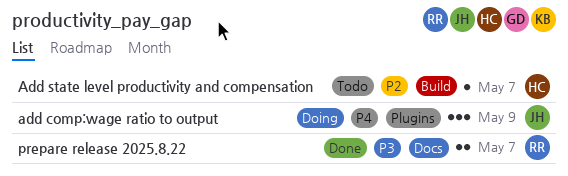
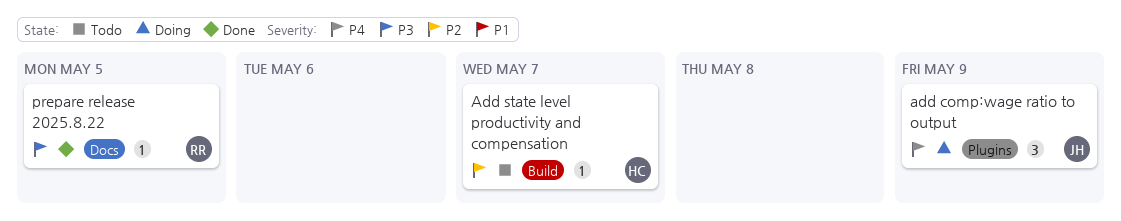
prepare release 2025.8.22, estimate: 2 -> 1
prepare release 2025.8.22, due: May 7 -> May 5

